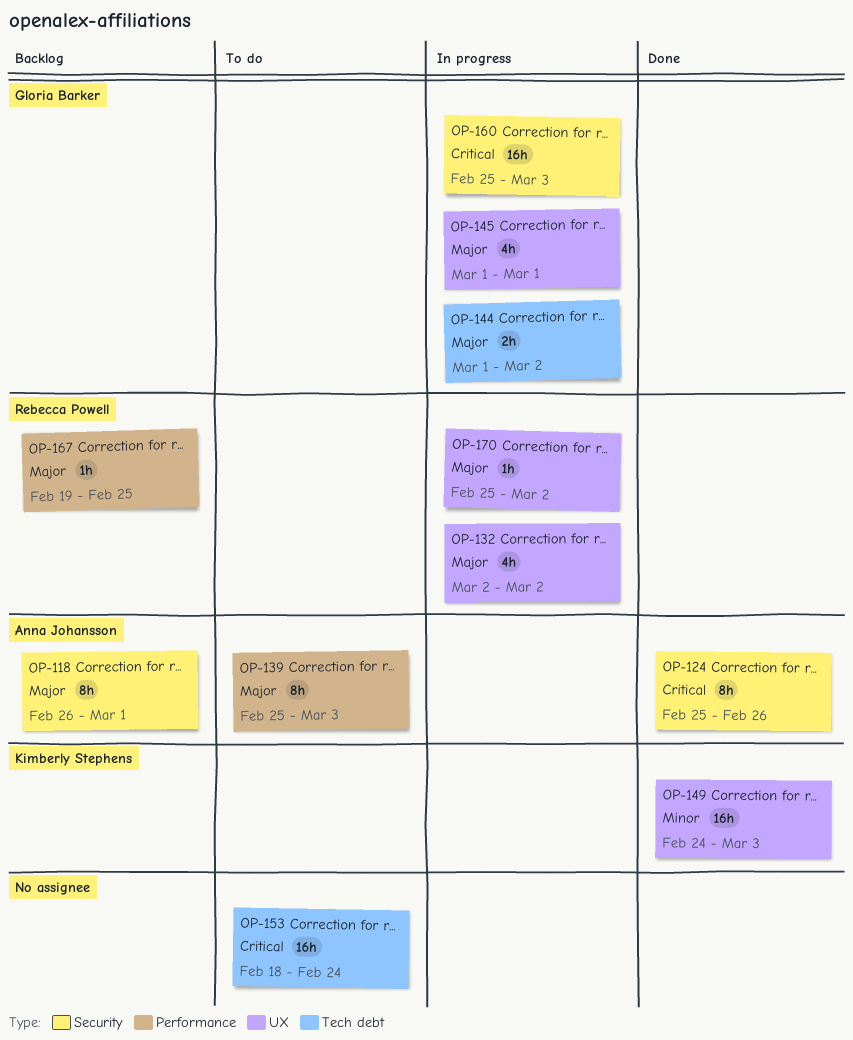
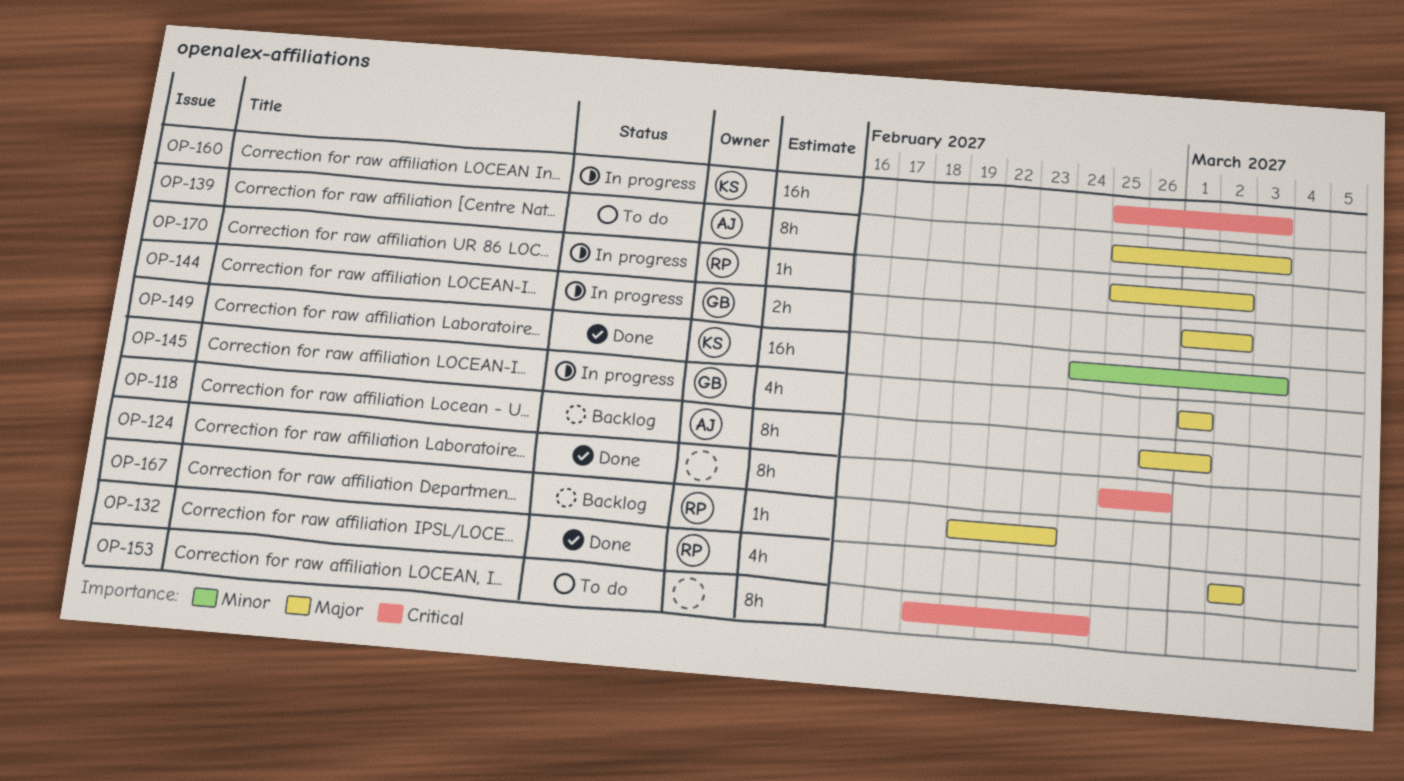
OP-124, owner: Anna Johansson -> none
OP-132, status: In progress -> Done
OP-153, estimate: 16h -> 8h
OP-160, owner: Gloria Barker -> Kimberly Stephens
OP-167, due: Feb 25 -> Feb 23

